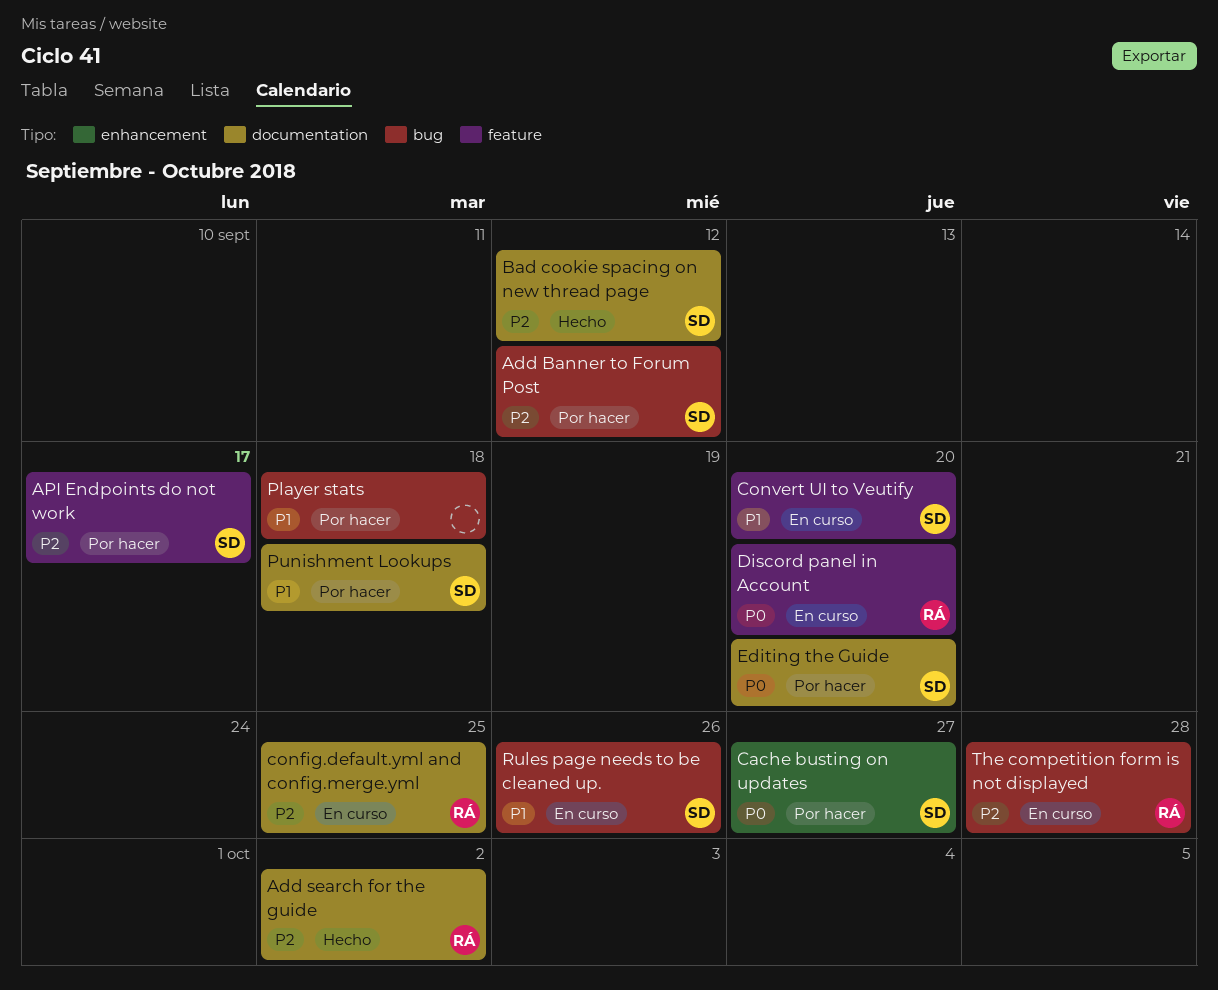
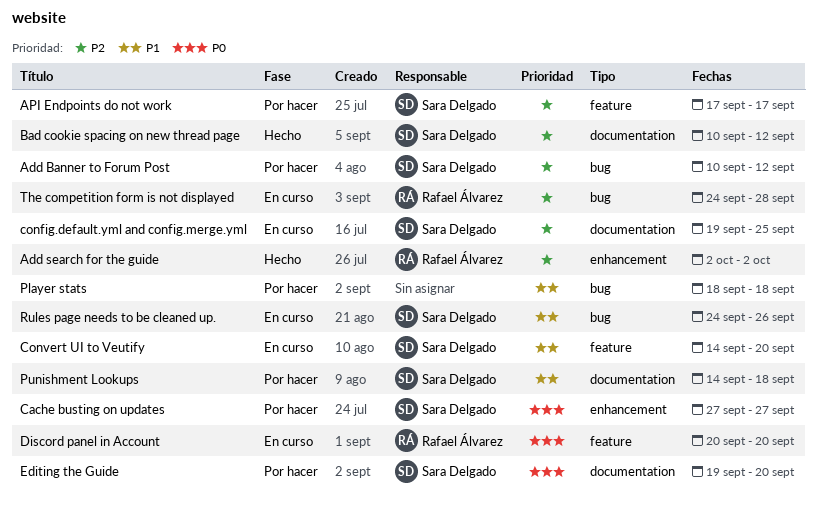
Add search for the guide, label: documentation -> enhancement
config.default.yml and config.merge.yml, owner: Rafael Álvarez -> Sara Delgado

